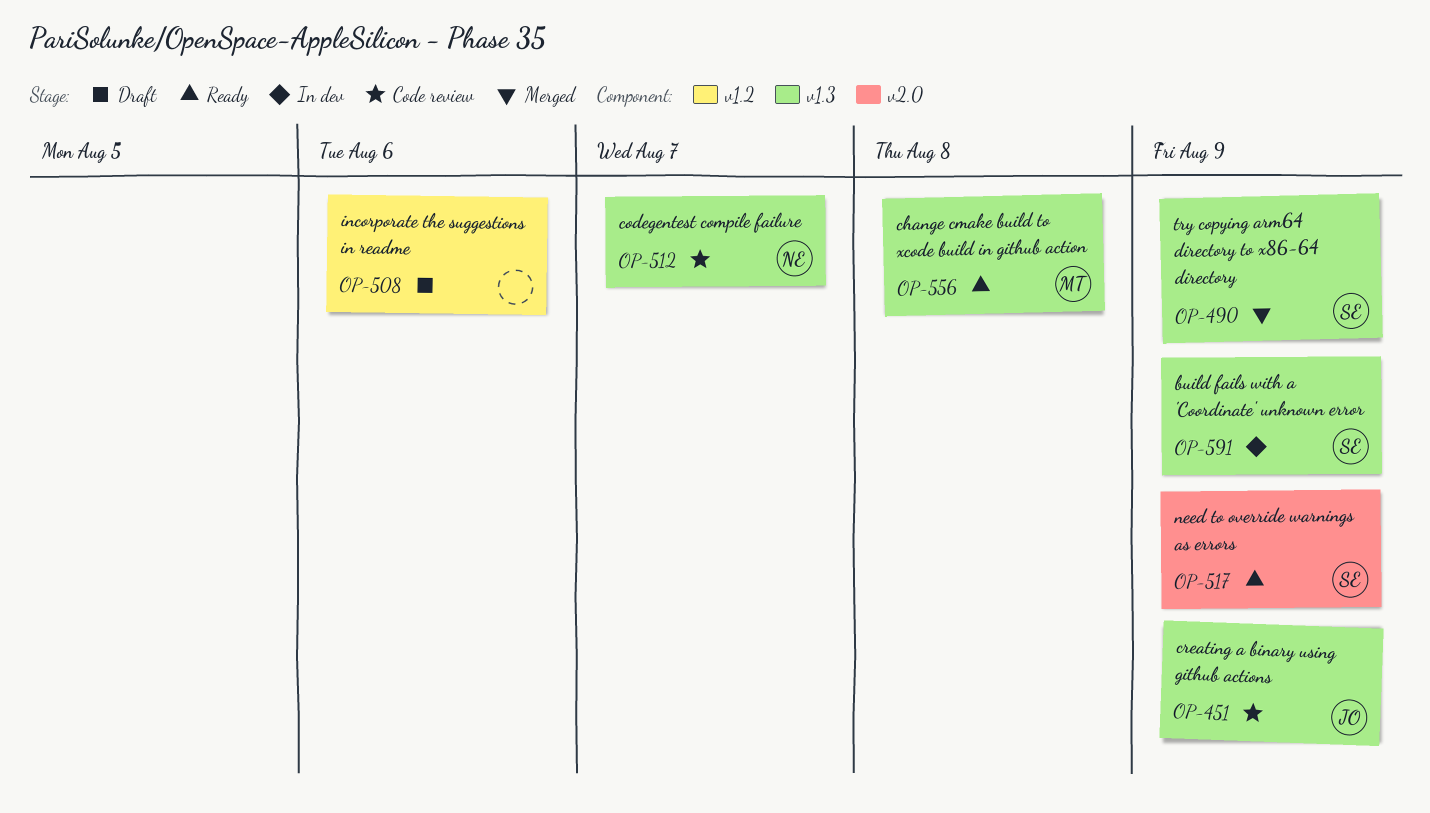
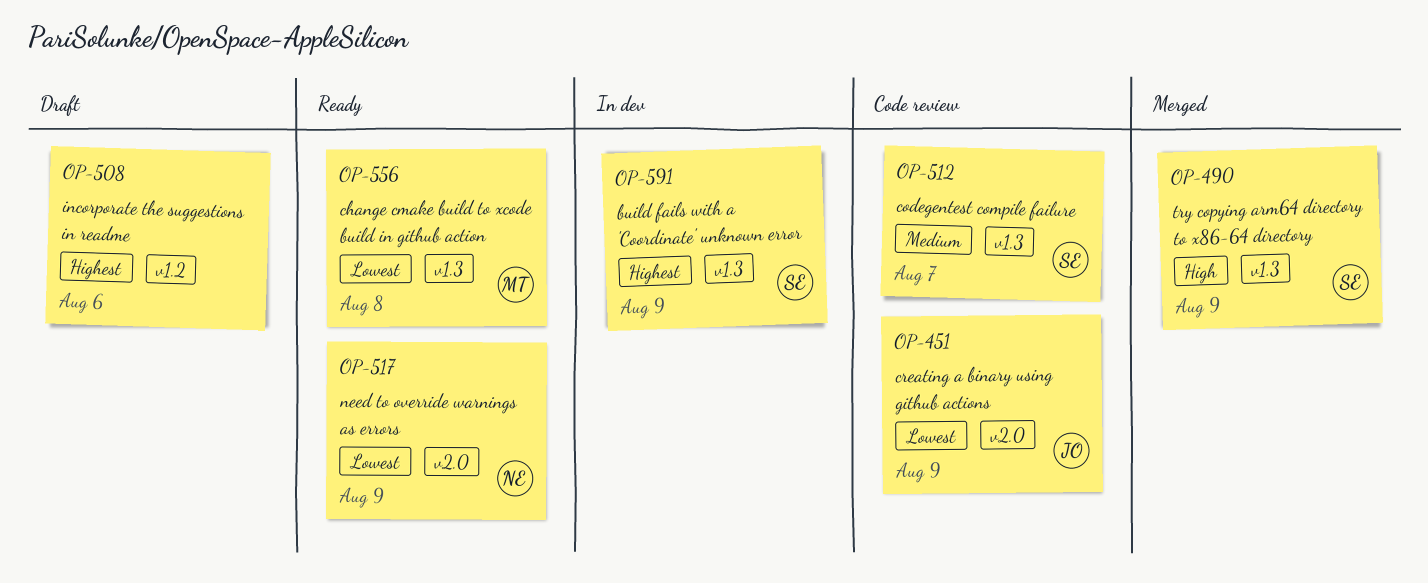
OP-451, label: v1.3 -> v2.0
OP-512, owner: NE -> SE
OP-517, owner: SE -> NE

